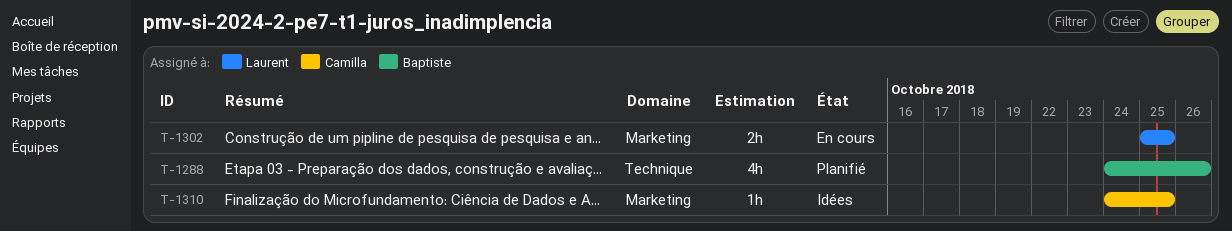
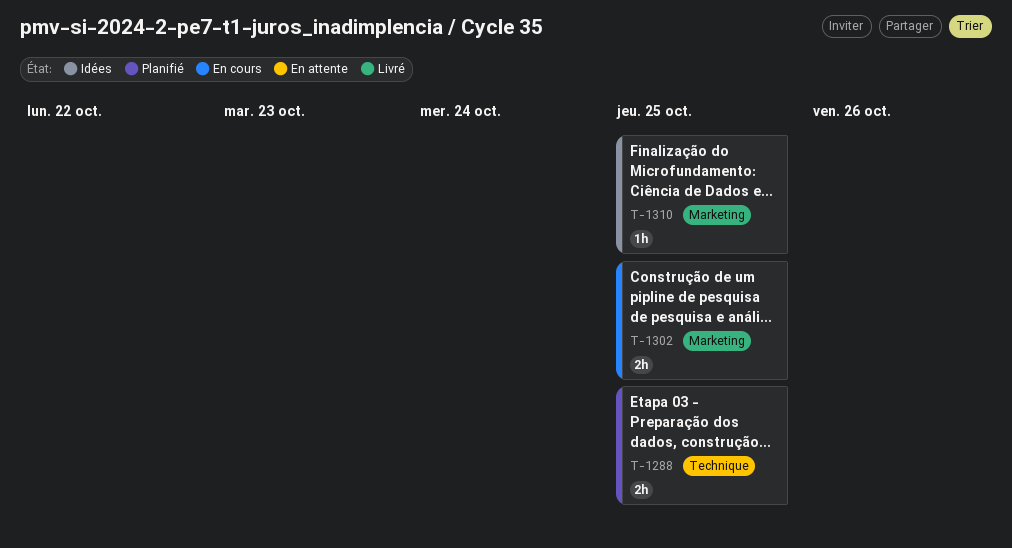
T-1288, estimate: 4h -> 2h
T-1288, due: Oct 26 -> Oct 25

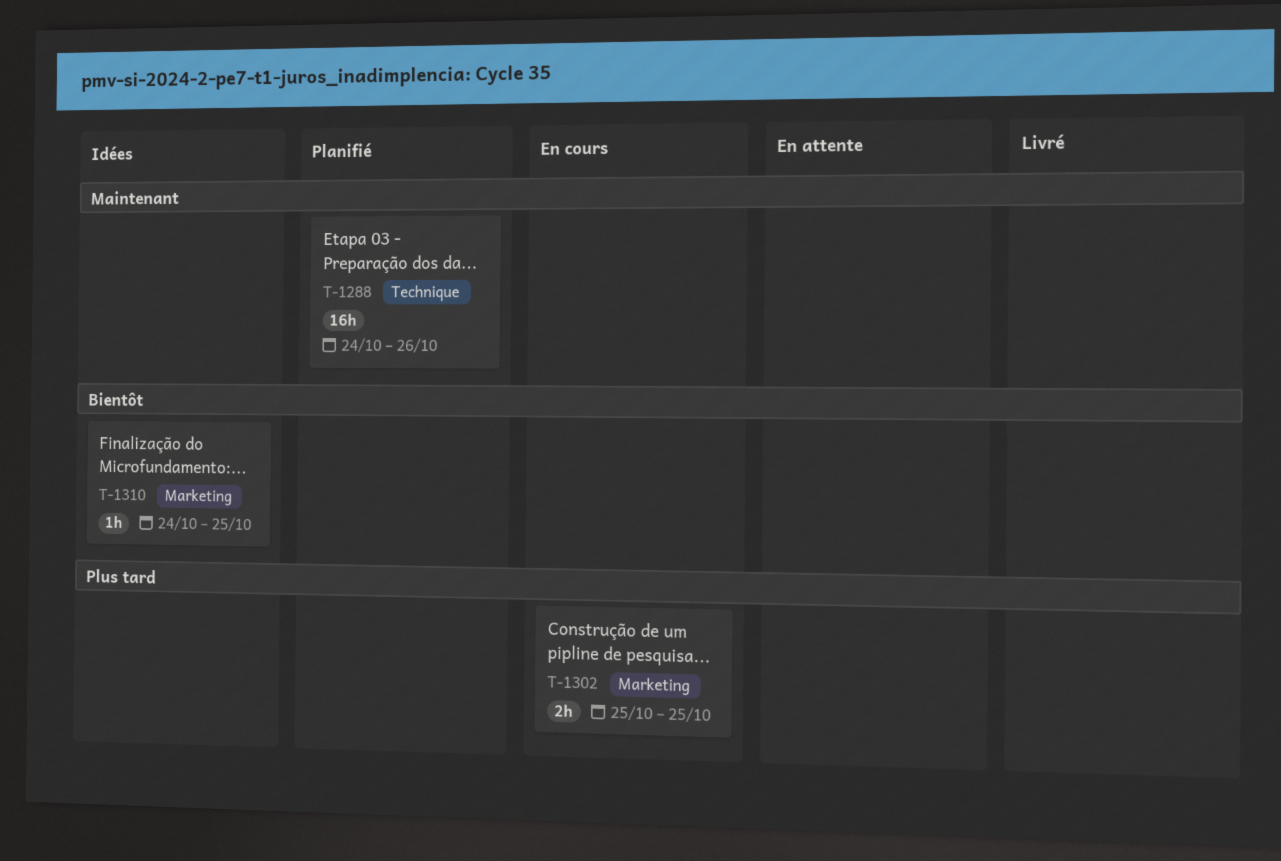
T-1288, estimate: 2h -> 16h
T-1288, due: Oct 25 -> Oct 26

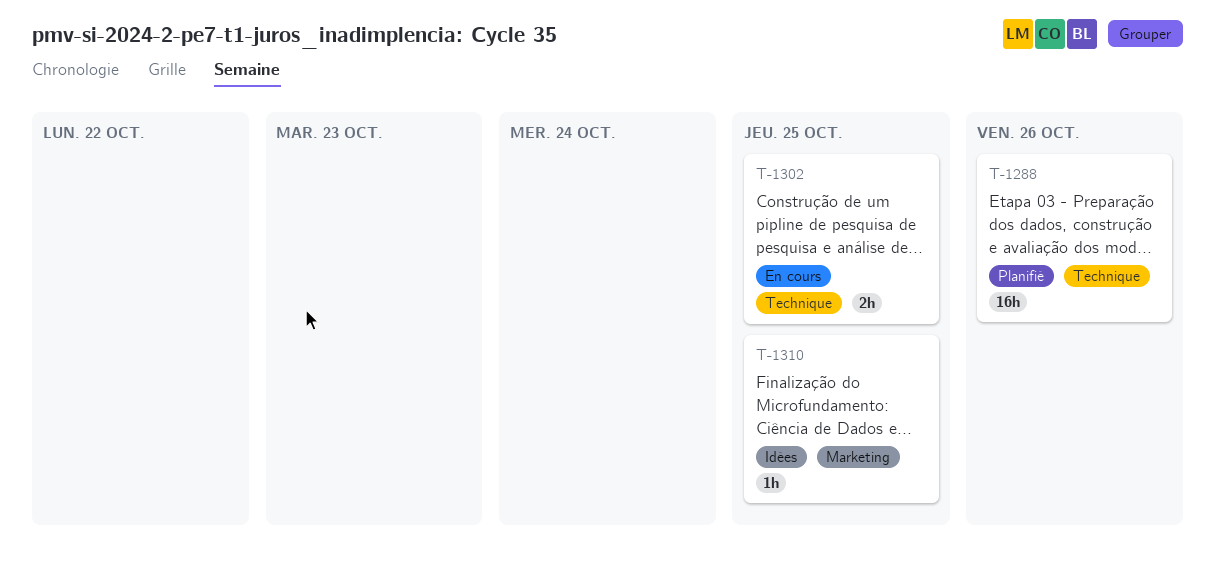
T-1302, label: Marketing -> Technique

